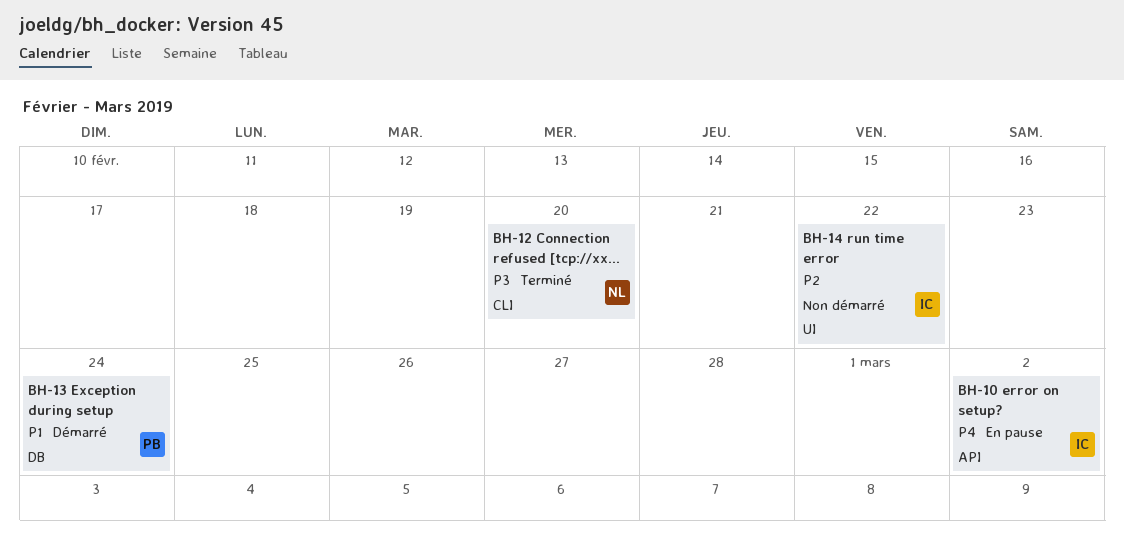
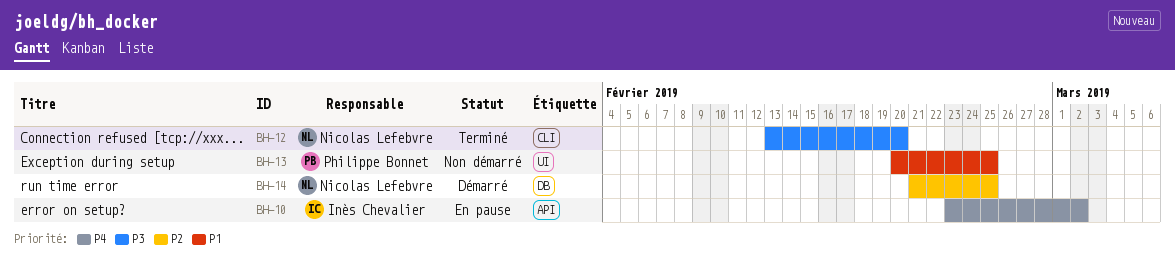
BH-13, status: Démarré -> Non démarré
BH-13, label: DB -> UI
BH-13, due: Feb 24 -> Feb 25
BH-14, status: Non démarré -> Démarré
BH-14, owner: Inès Chevalier -> Nicolas Lefebvre
BH-14, label: UI -> DB
BH-14, due: Feb 22 -> Feb 25

